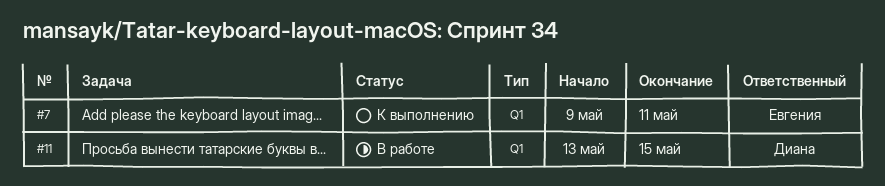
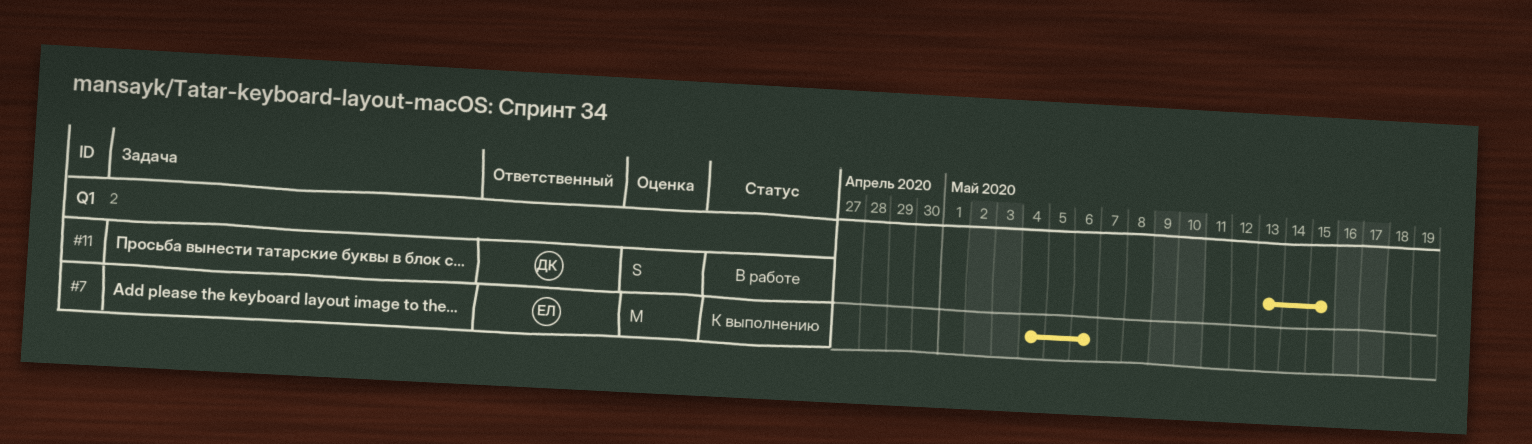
#7, start: May 9 -> May 4
#7, due: May 11 -> May 6

